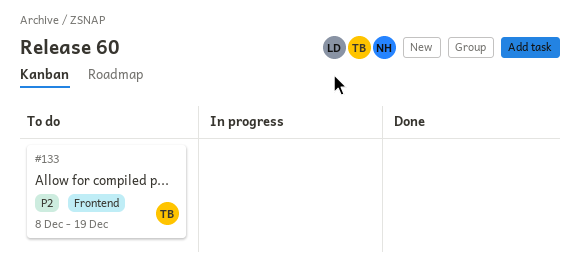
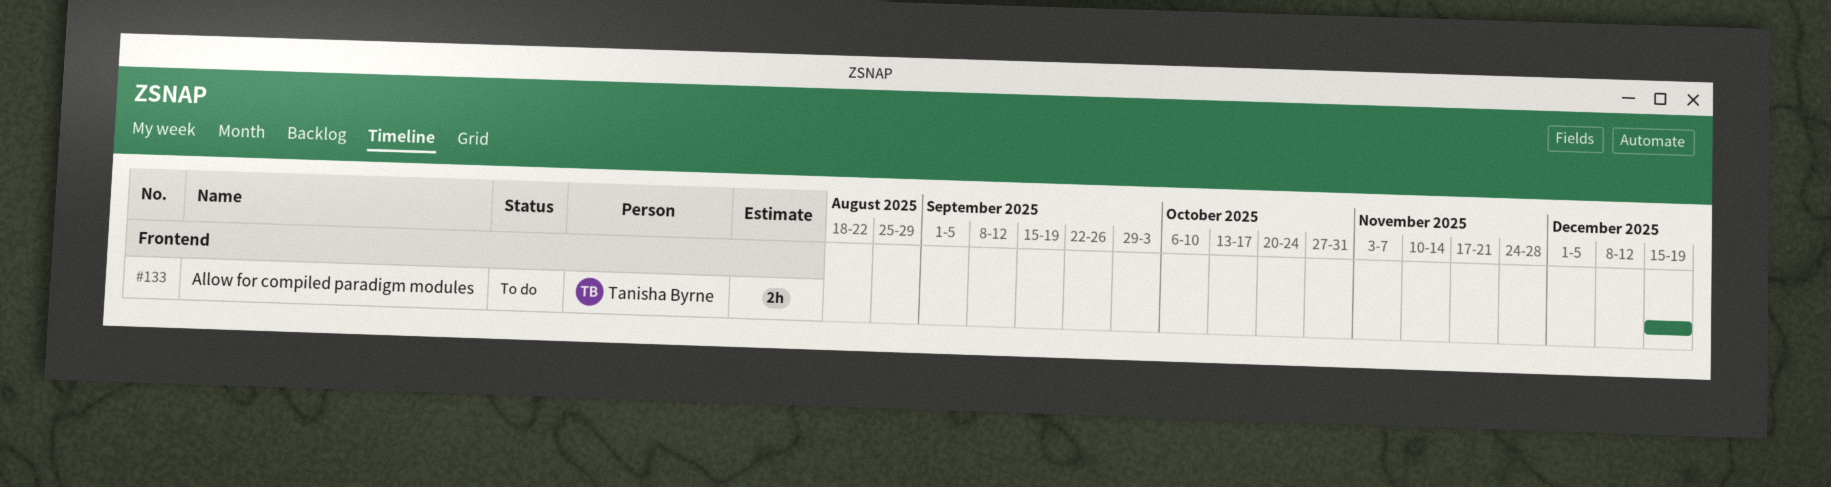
#133, start: Dec 8 -> Dec 15

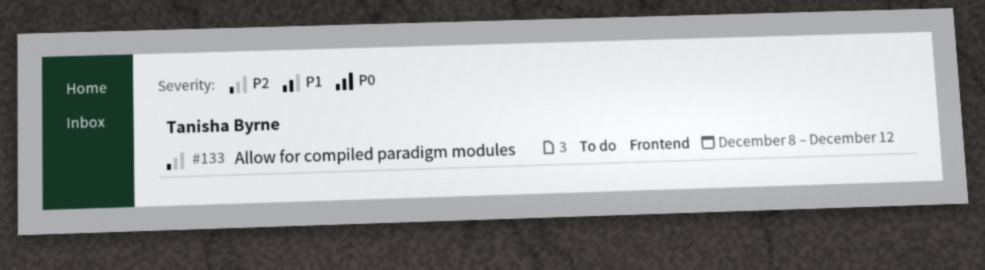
#133, start: Dec 15 -> Dec 8
#133, due: Dec 19 -> Dec 12

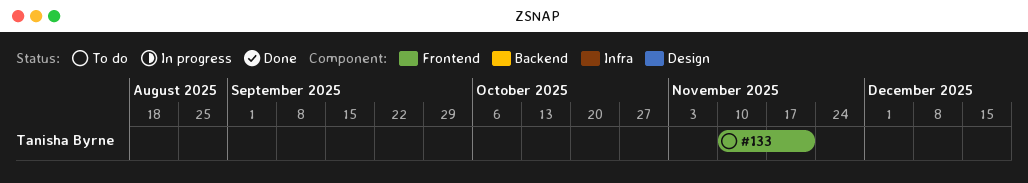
#133, start: Dec 8 -> Nov 10
#133, due: Dec 12 -> Nov 21

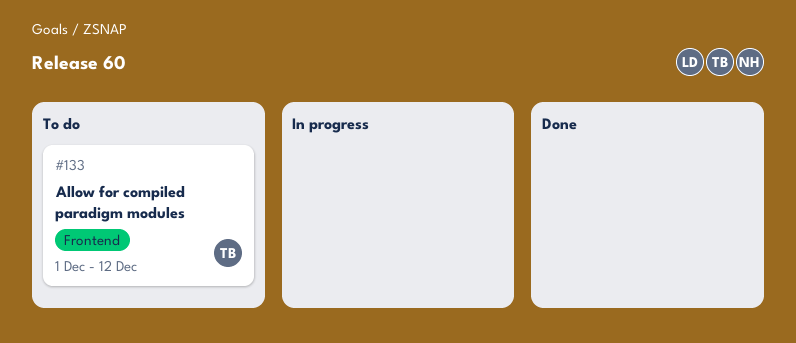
#133, start: Nov 10 -> Dec 1
#133, due: Nov 21 -> Dec 12

